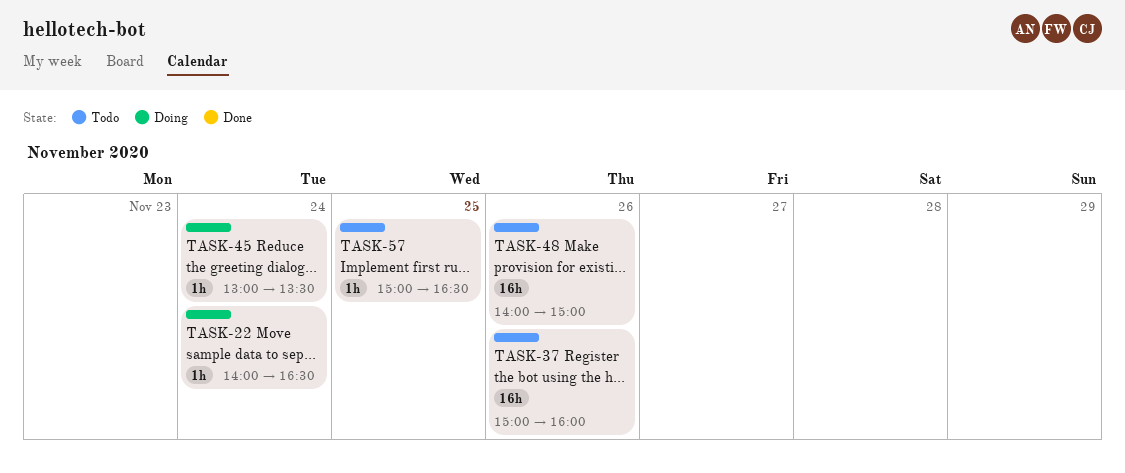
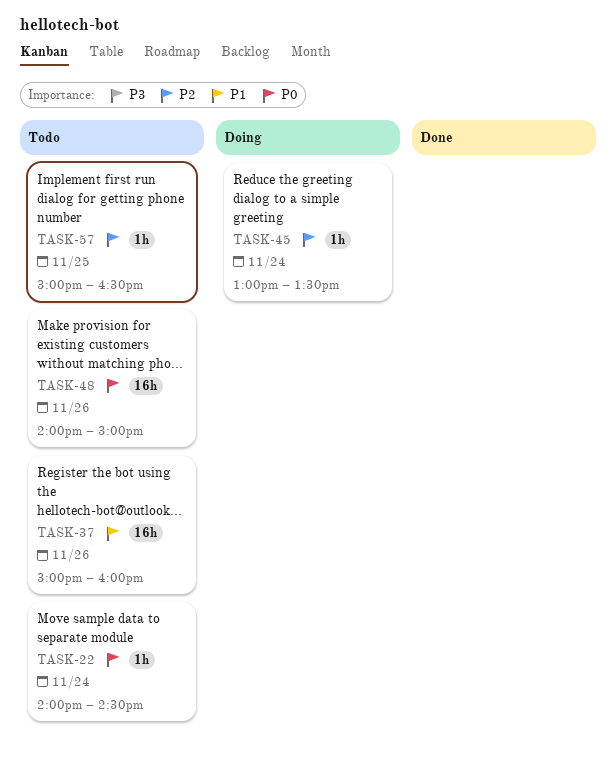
TASK-22, status: Doing -> Todo
TASK-22, ends: 16:30 -> 14:30

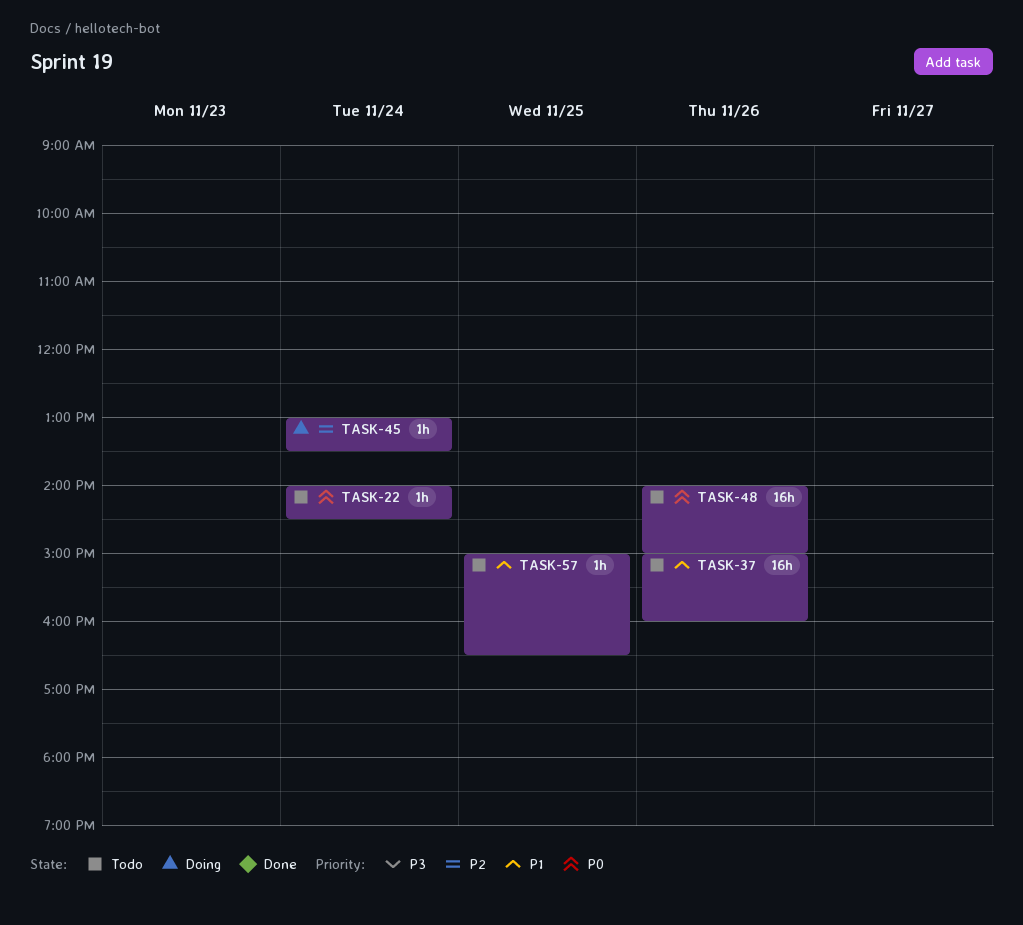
TASK-57, priority: P2 -> P1

